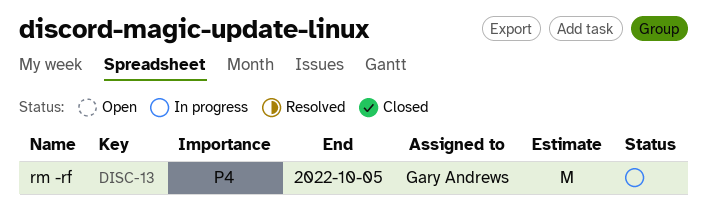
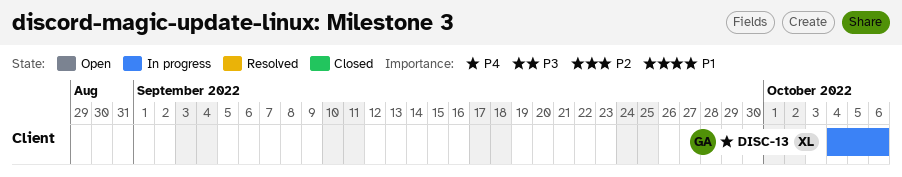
DISC-13, estimate: M -> XL
DISC-13, due: Oct 5 -> Oct 6

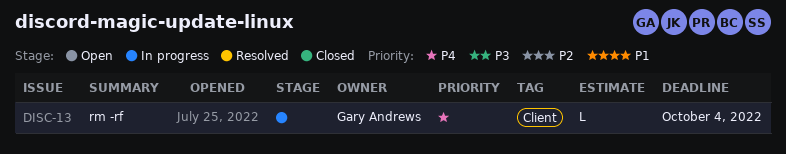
DISC-13, estimate: XL -> L
DISC-13, due: Oct 6 -> Oct 4

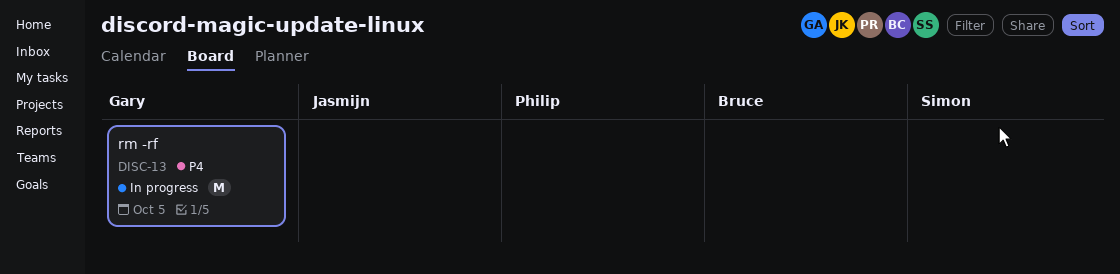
DISC-13, estimate: L -> M
DISC-13, due: Oct 4 -> Oct 5

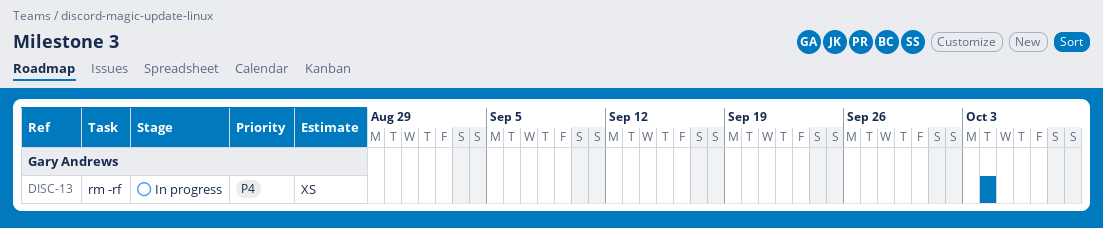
DISC-13, estimate: M -> XS
DISC-13, due: Oct 5 -> Oct 4

